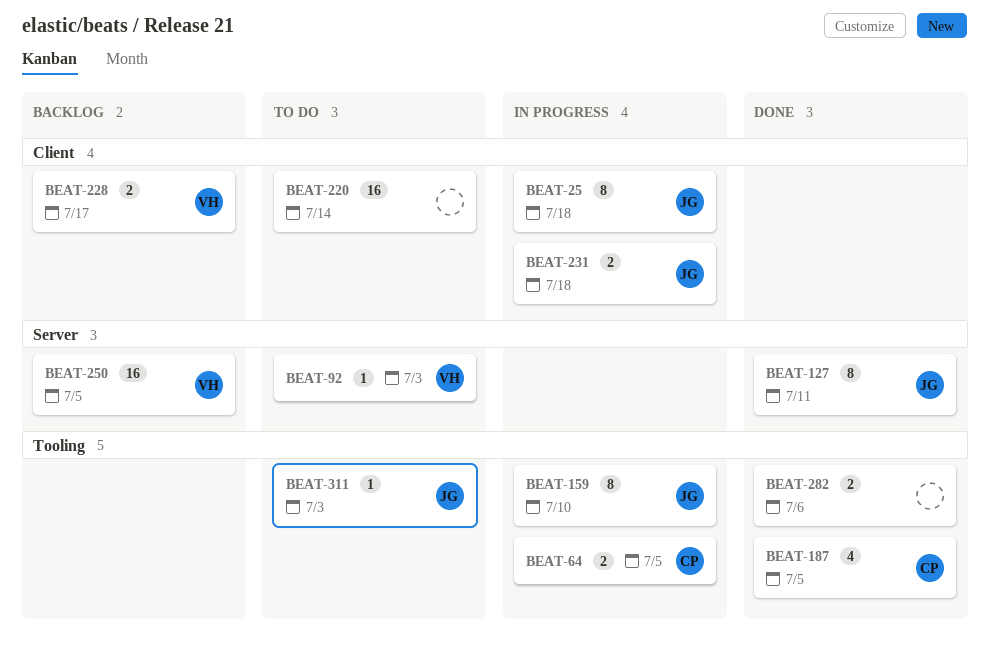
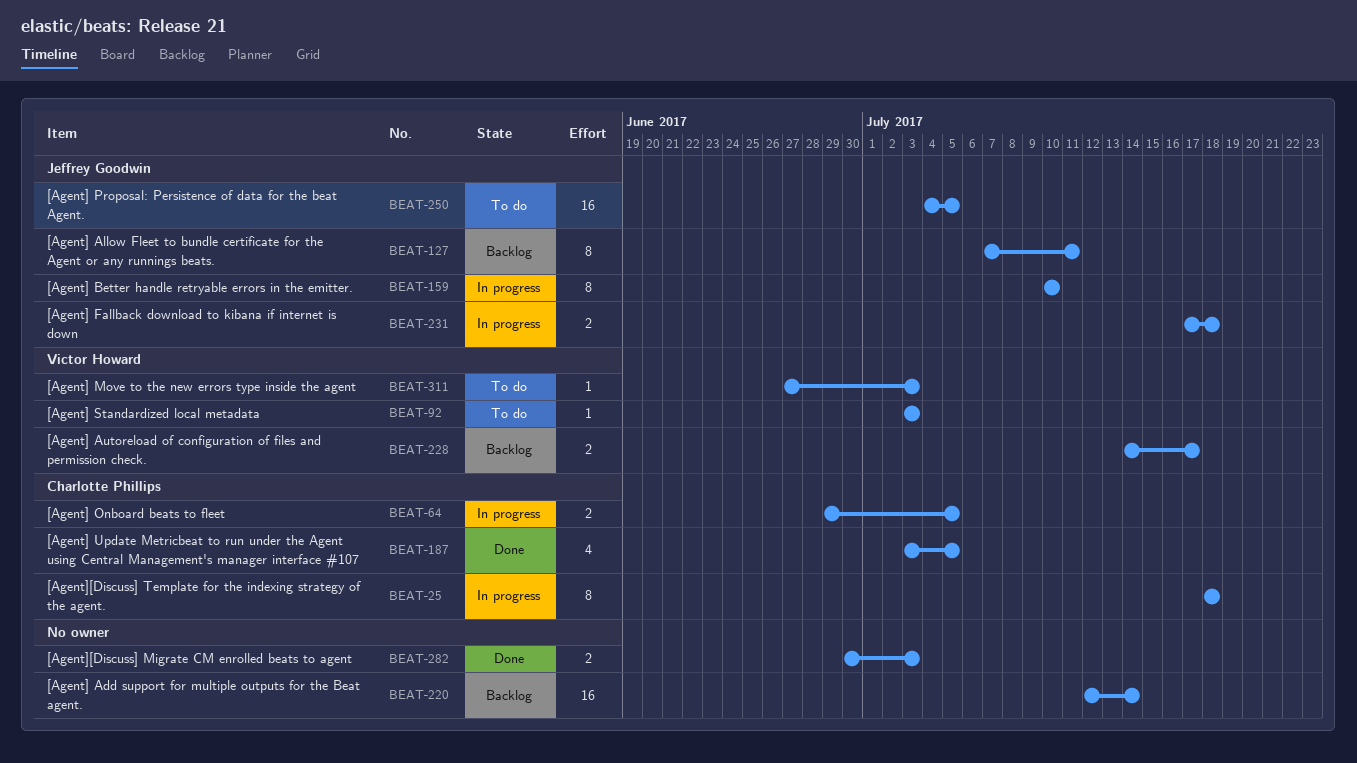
BEAT-25, owner: Jeffrey Goodwin -> Charlotte Phillips
BEAT-127, status: Done -> Backlog
BEAT-220, status: To do -> Backlog
BEAT-250, status: Backlog -> To do
BEAT-250, owner: Victor Howard -> Jeffrey Goodwin
BEAT-282, due: Jul 6 -> Jul 3
BEAT-311, owner: Jeffrey Goodwin -> Victor Howard

